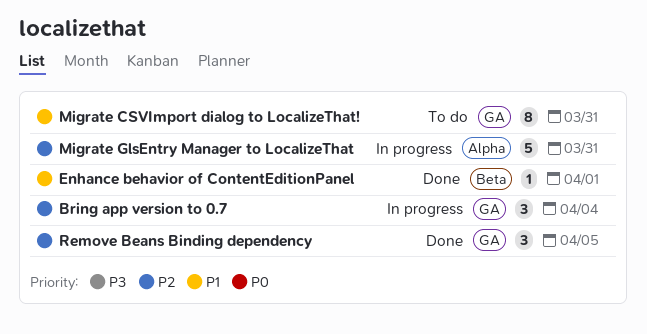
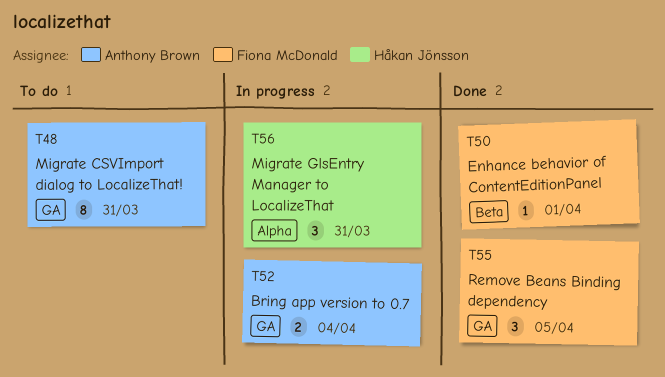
Bring app version to 0.7, estimate: 3 -> 2
Migrate GlsEntry Manager to LocalizeThat, estimate: 5 -> 3

